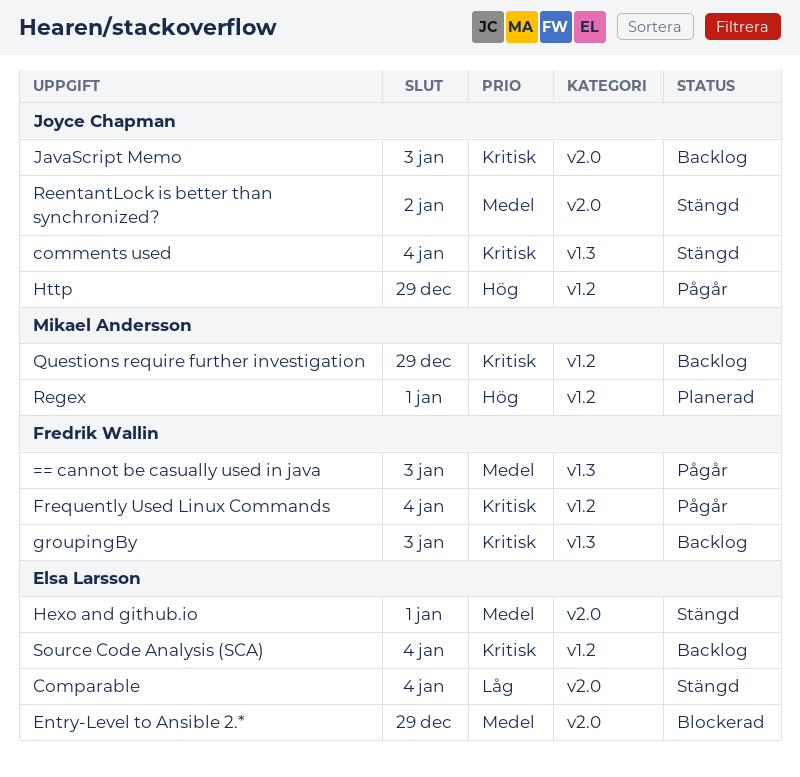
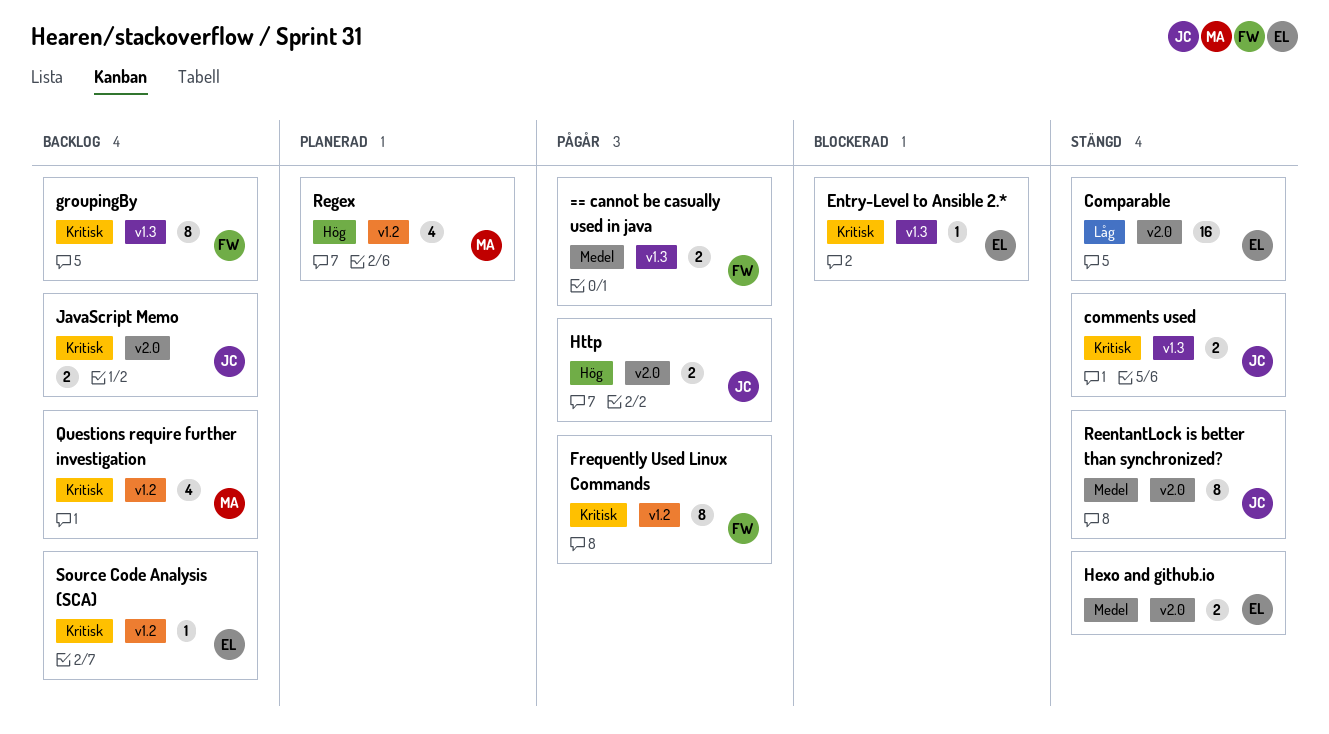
Entry-Level to Ansible 2.*, priority: Medel -> Kritisk
Entry-Level to Ansible 2.*, label: v2.0 -> v1.3
Http, label: v1.2 -> v2.0

